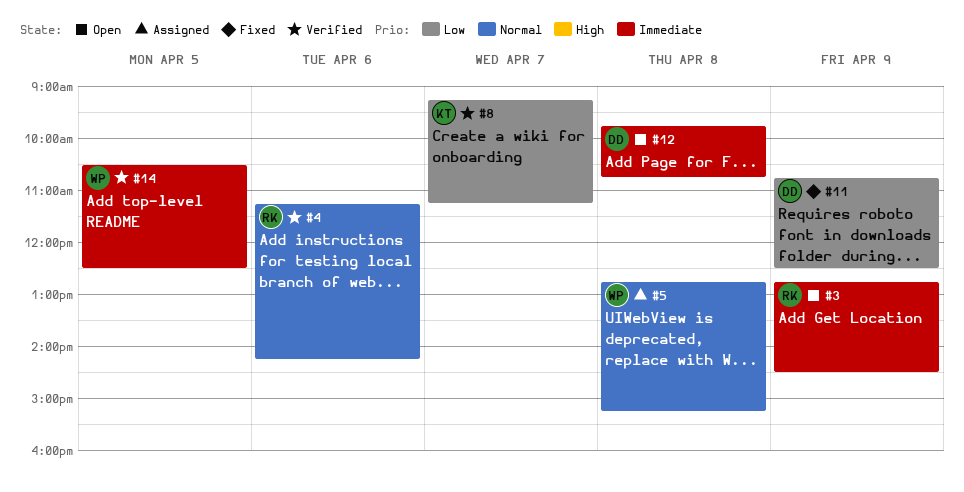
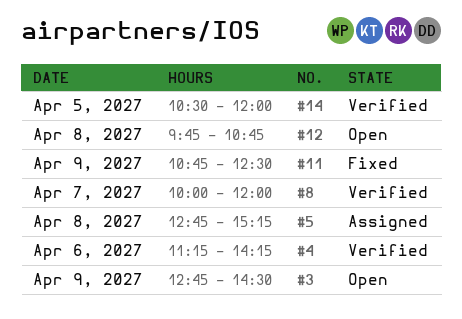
#8, begins: 09:15 -> 10:00
#8, ends: 11:15 -> 12:00
#14, ends: 12:30 -> 12:00

